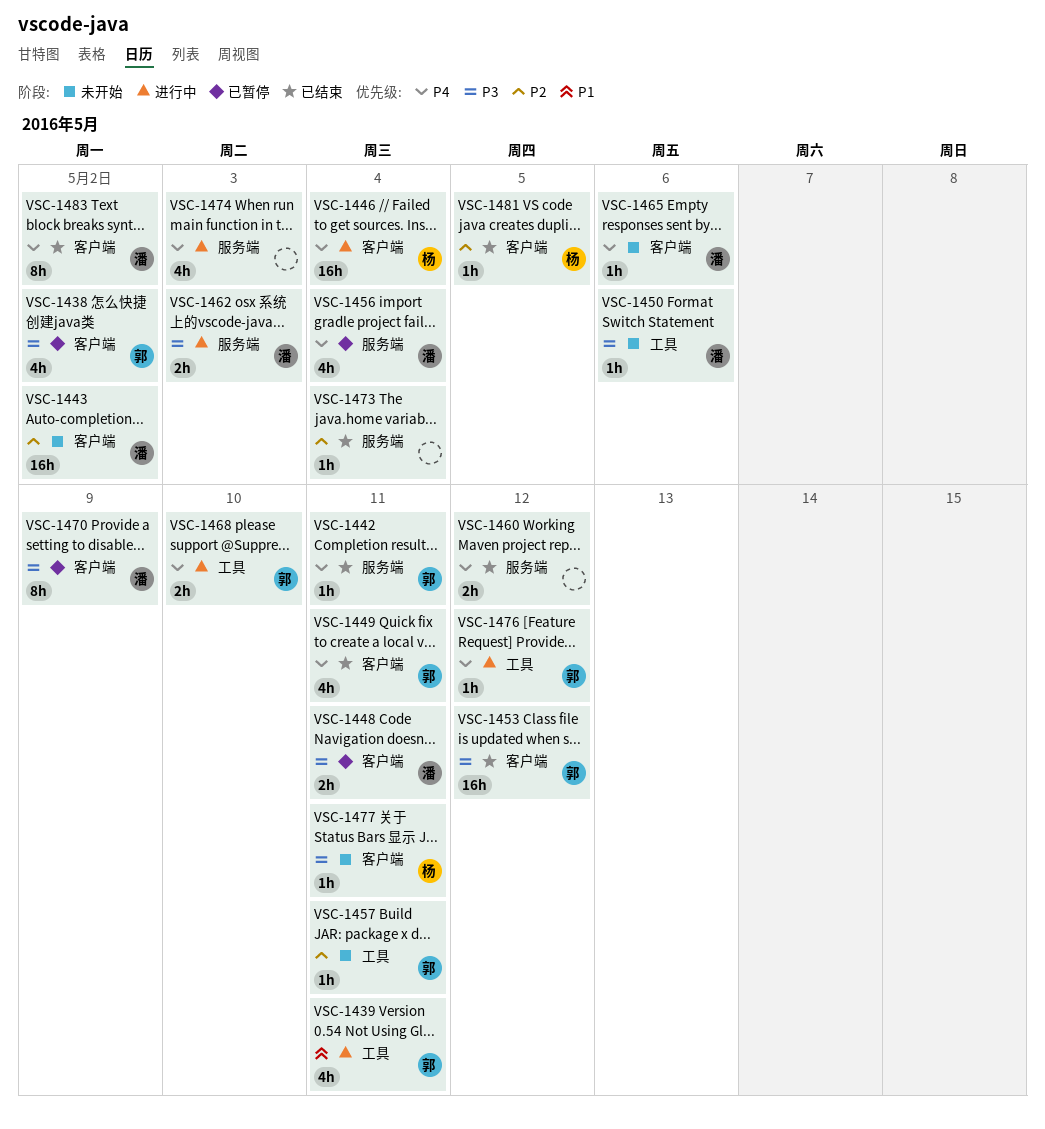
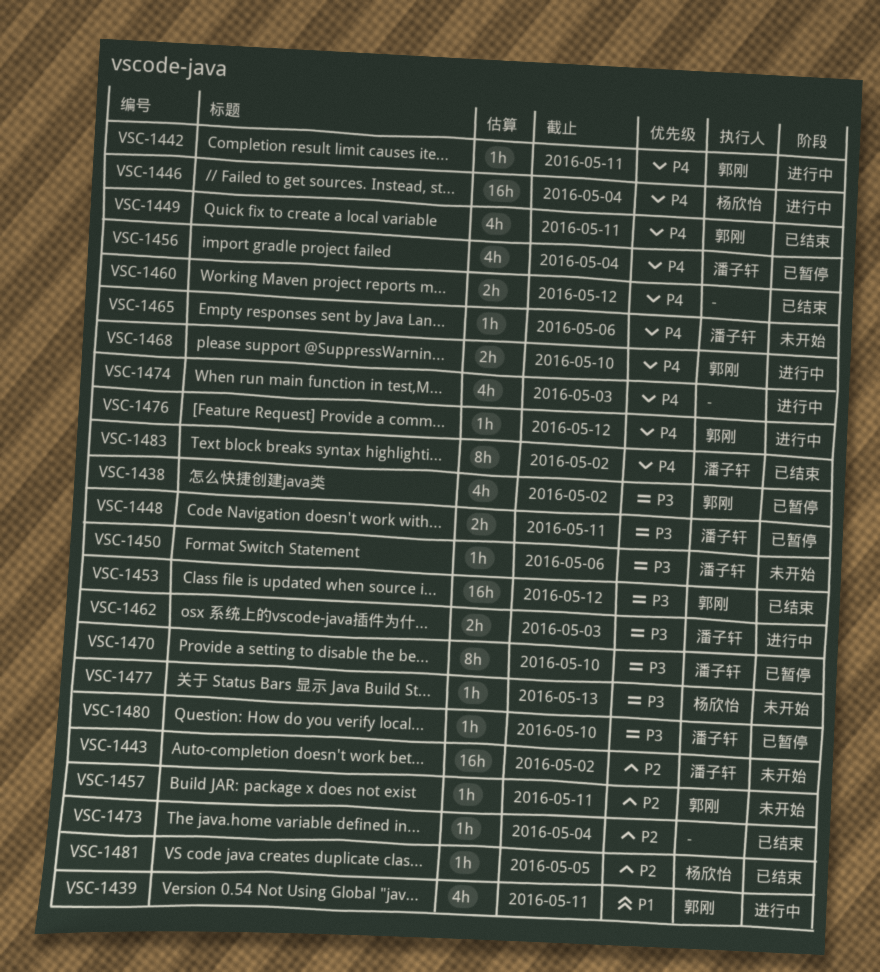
VSC-1442, status: 已结束 -> 进行中
VSC-1470, due: May 9 -> May 10
VSC-1477, due: May 11 -> May 13
VSC-1480: none -> present

